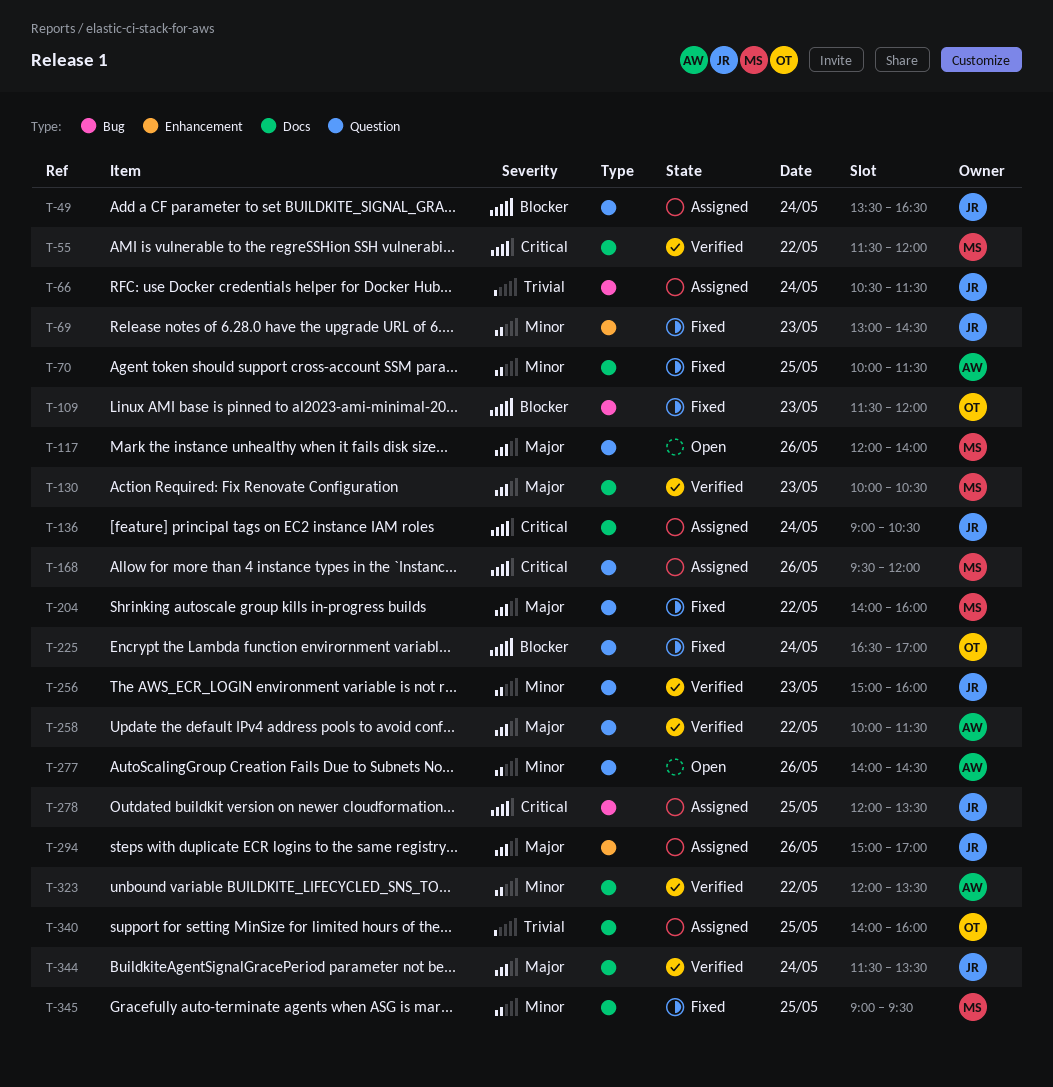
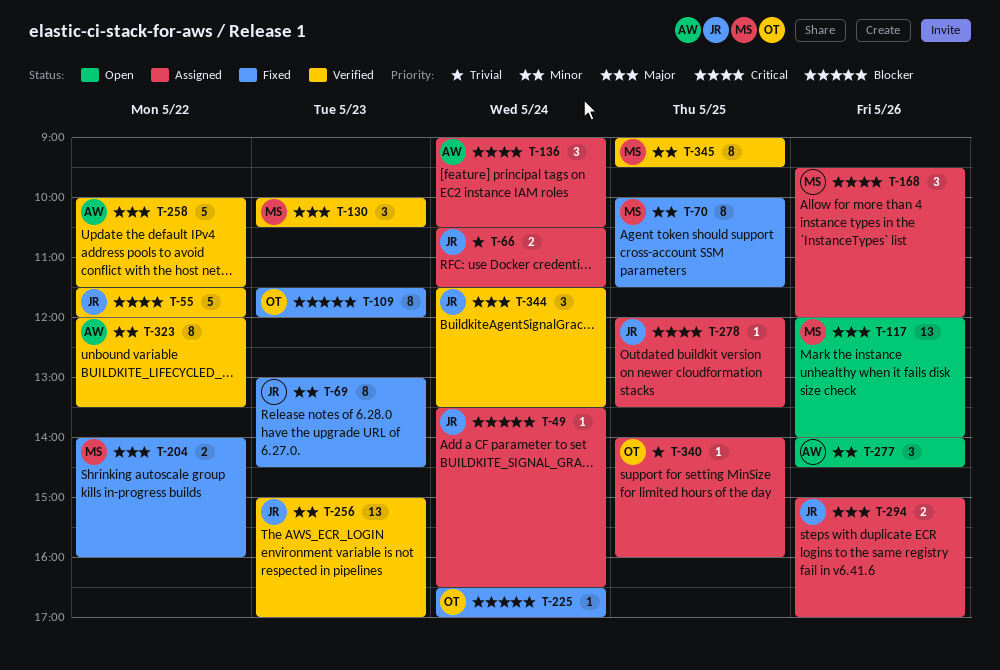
T-55, owner: MS -> JR
T-70, owner: AW -> MS
T-136, owner: JR -> AW
T-256, ends: 16:00 -> 17:00
T-345, status: Fixed -> Verified

